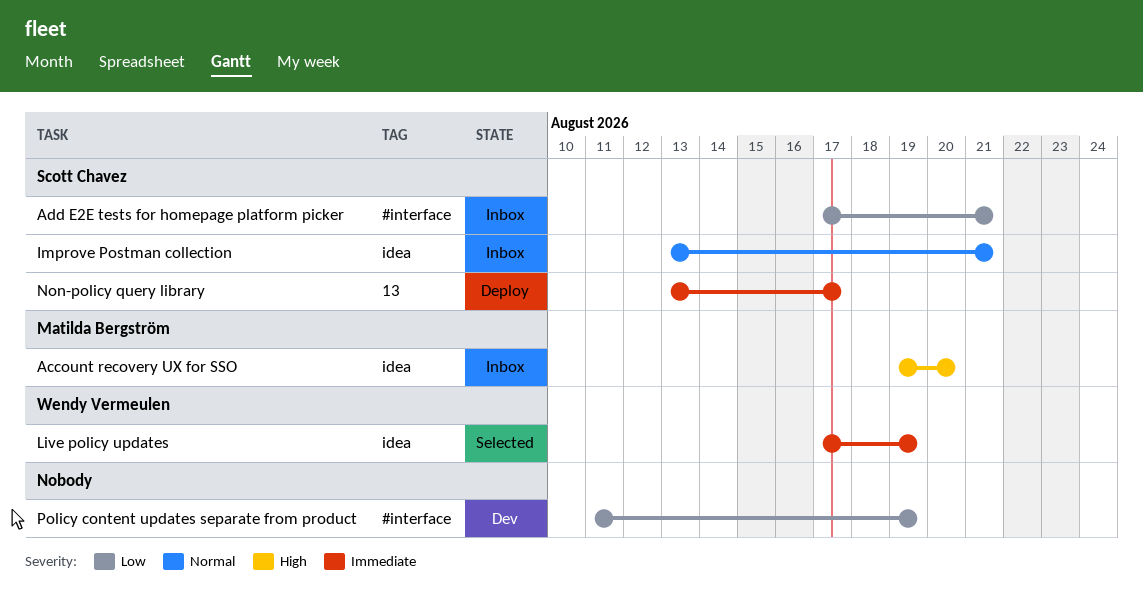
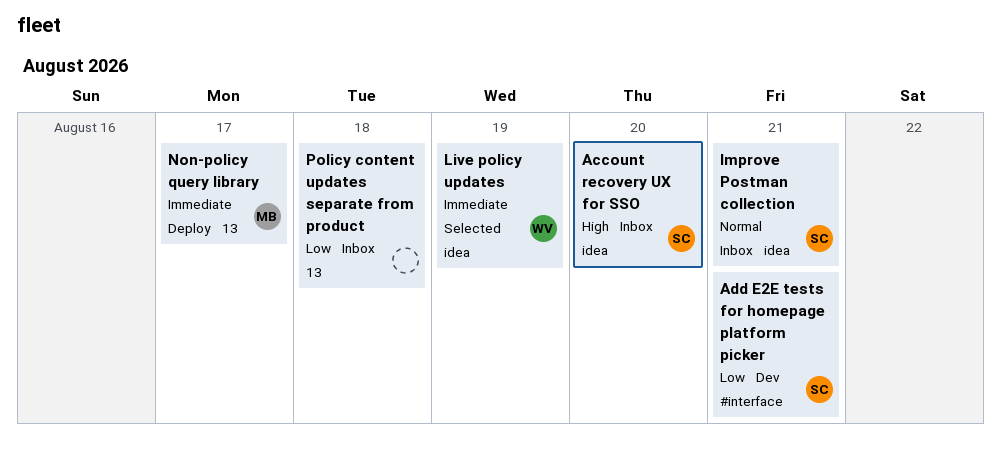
Account recovery UX for SSO, owner: Matilda Bergström -> Scott Chavez
Add E2E tests for homepage platform picker, status: Inbox -> Dev
Non-policy query library, owner: Scott Chavez -> Matilda Bergström
Policy content updates separate from product, status: Dev -> Inbox
Policy content updates separate from product, label: #interface -> 13
Policy content updates separate from product, due: Aug 19 -> Aug 18

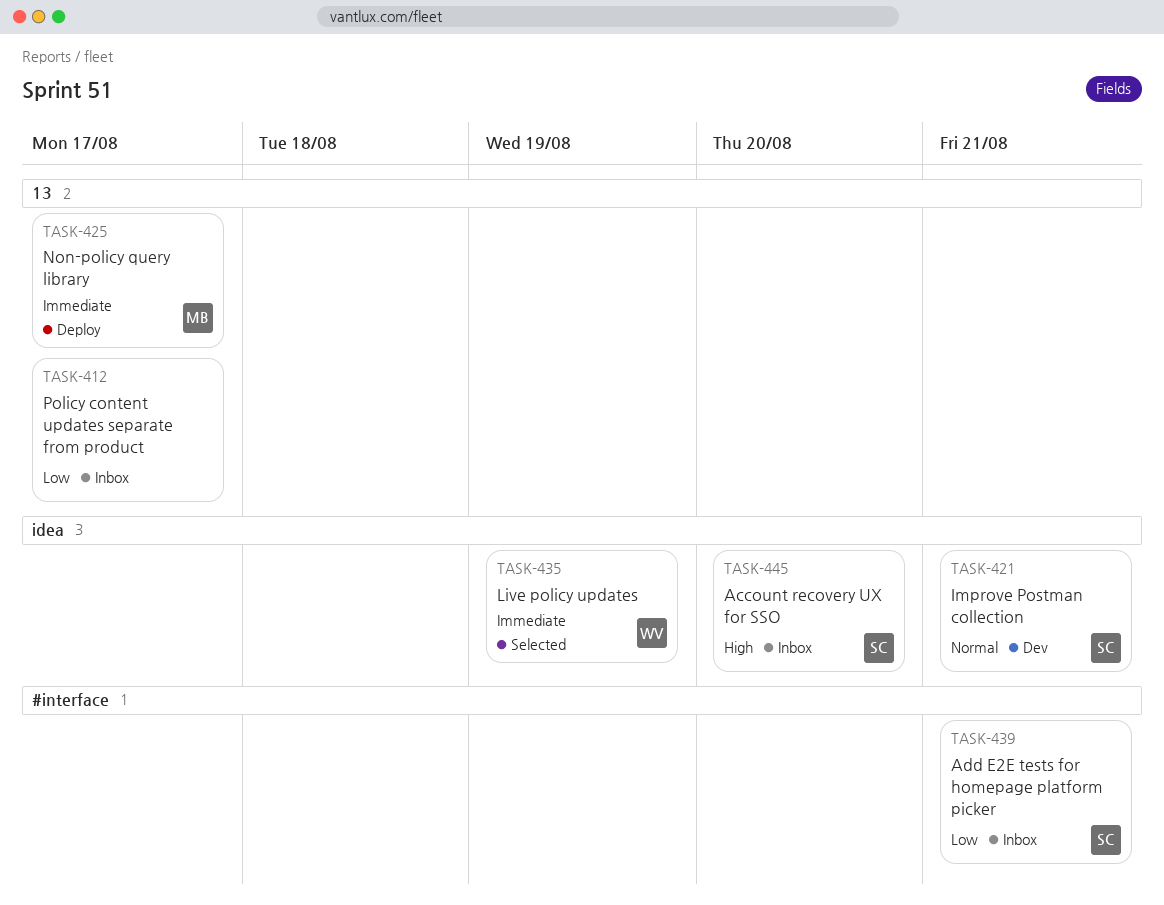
Add E2E tests for homepage platform picker, status: Dev -> Inbox
Improve Postman collection, status: Inbox -> Dev
Policy content updates separate from product, due: Aug 18 -> Aug 17

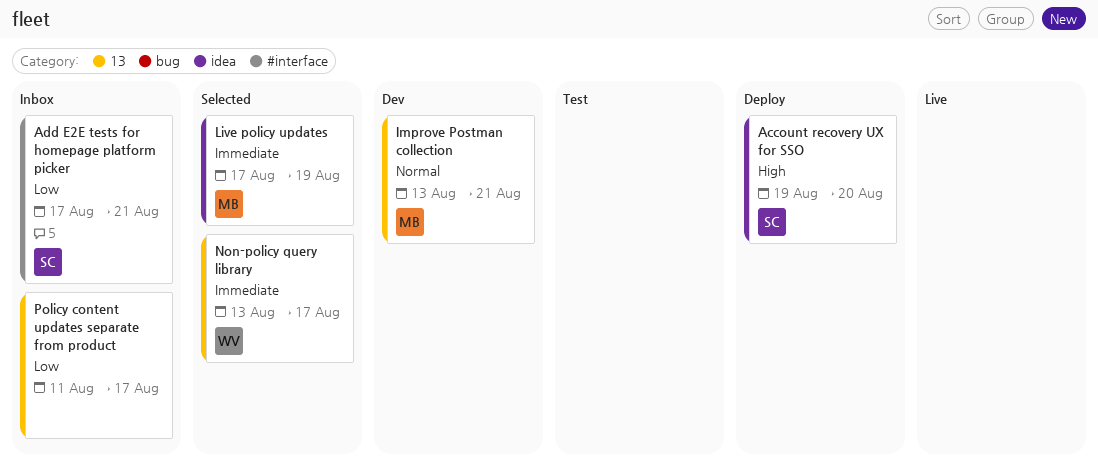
Account recovery UX for SSO, status: Inbox -> Deploy
Improve Postman collection, owner: SC -> MB
Improve Postman collection, label: idea -> 13
Live policy updates, owner: WV -> MB
Non-policy query library, status: Deploy -> Selected
Non-policy query library, owner: MB -> WV

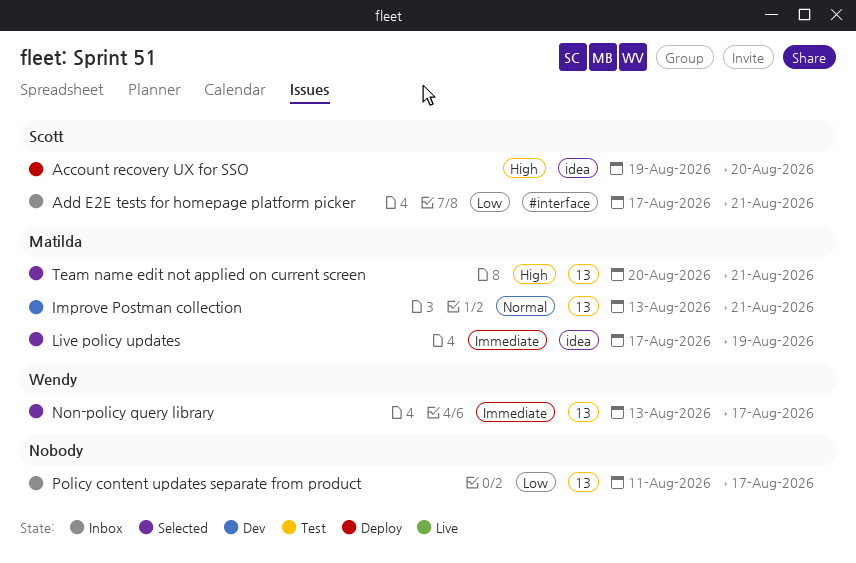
Team name edit not applied on current screen: none -> present

